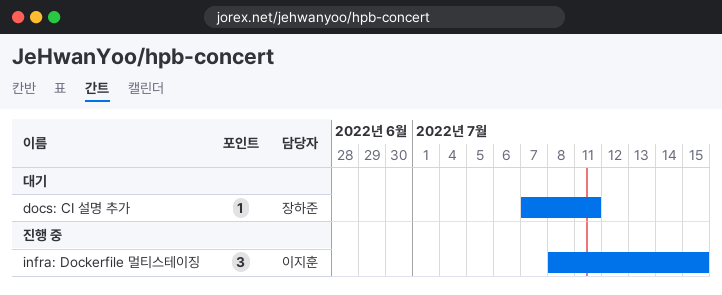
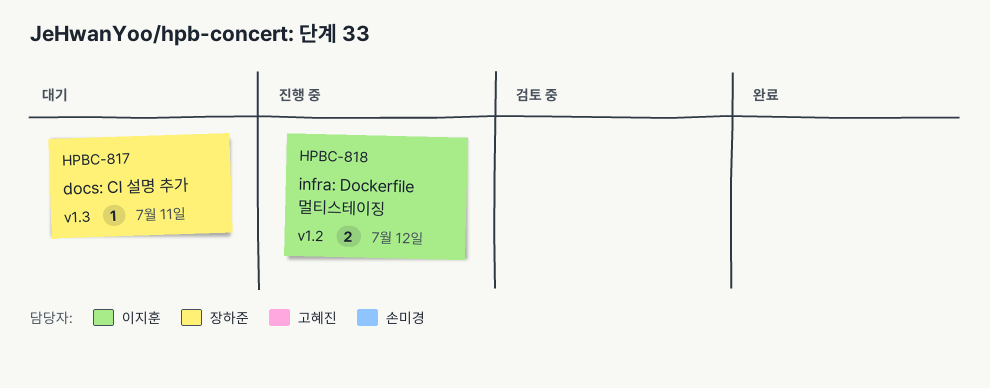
infra: Dockerfile 멀티스테이징, estimate: 3 -> 2
infra: Dockerfile 멀티스테이징, due: Jul 15 -> Jul 12

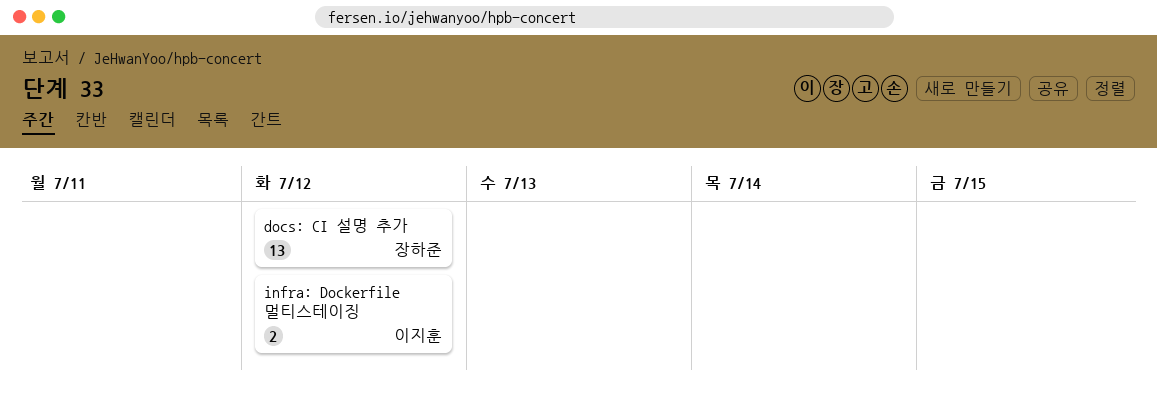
docs: CI 설명 추가, estimate: 1 -> 13
docs: CI 설명 추가, due: Jul 11 -> Jul 12

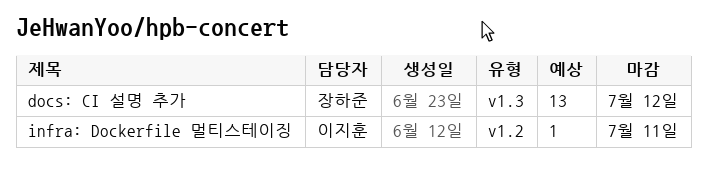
infra: Dockerfile 멀티스테이징, estimate: 2 -> 1
infra: Dockerfile 멀티스테이징, due: Jul 12 -> Jul 11

